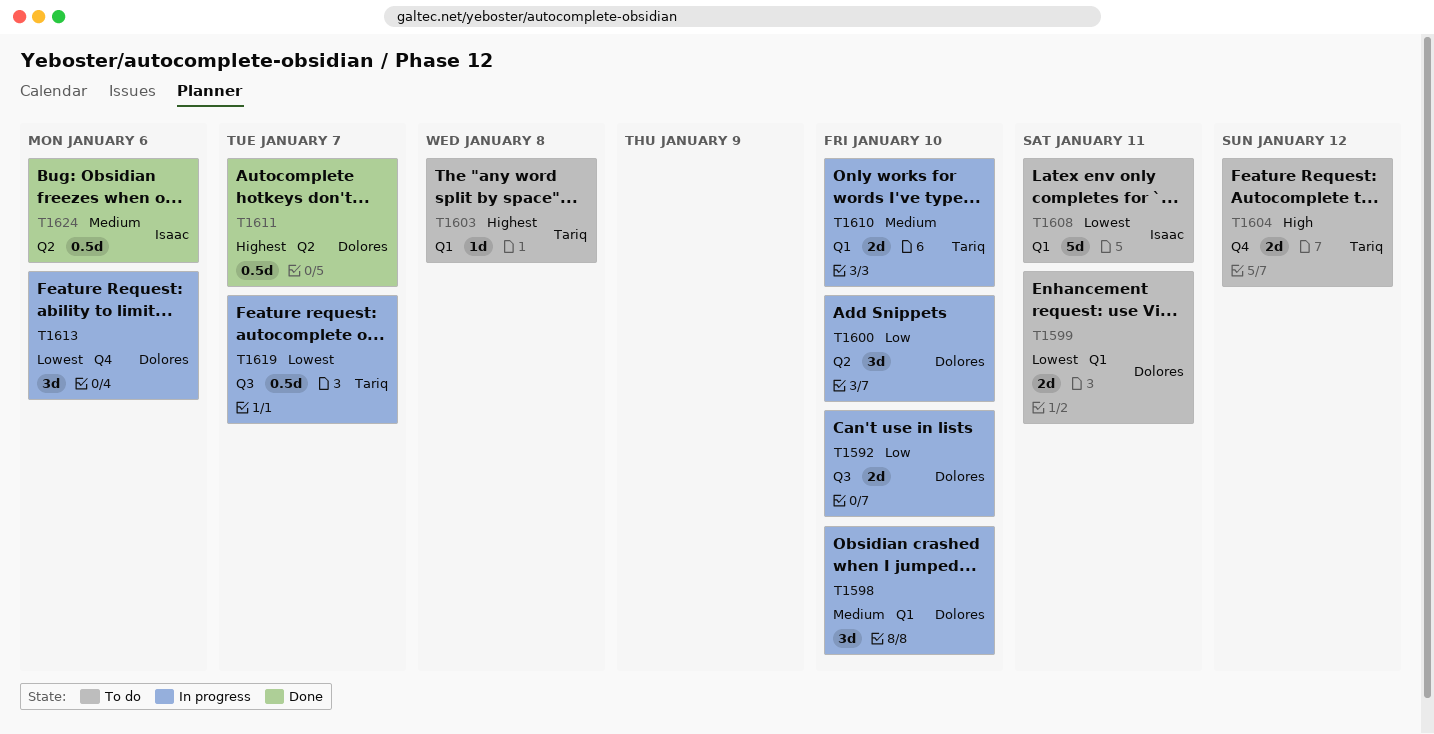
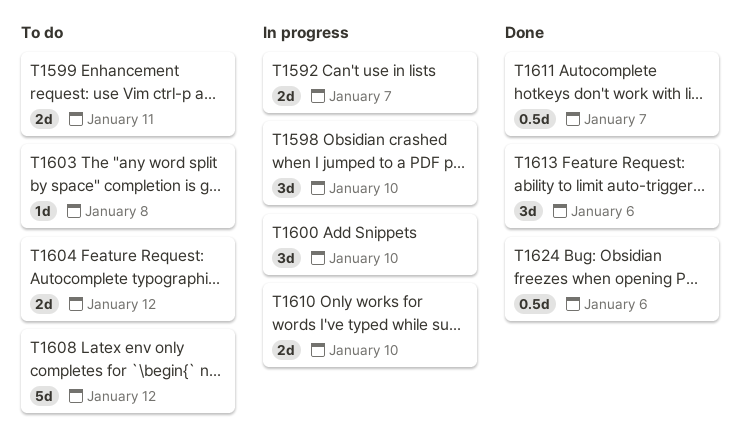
T1592, due: Jan 10 -> Jan 7
T1608, due: Jan 11 -> Jan 12
T1613, status: In progress -> Done
T1619: present -> none

